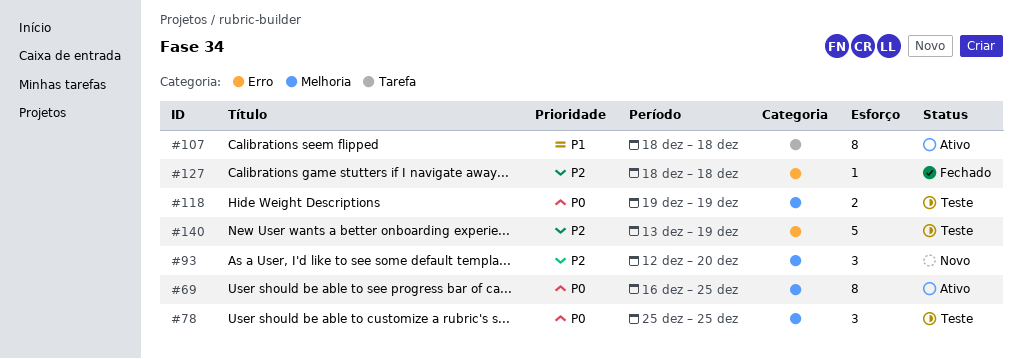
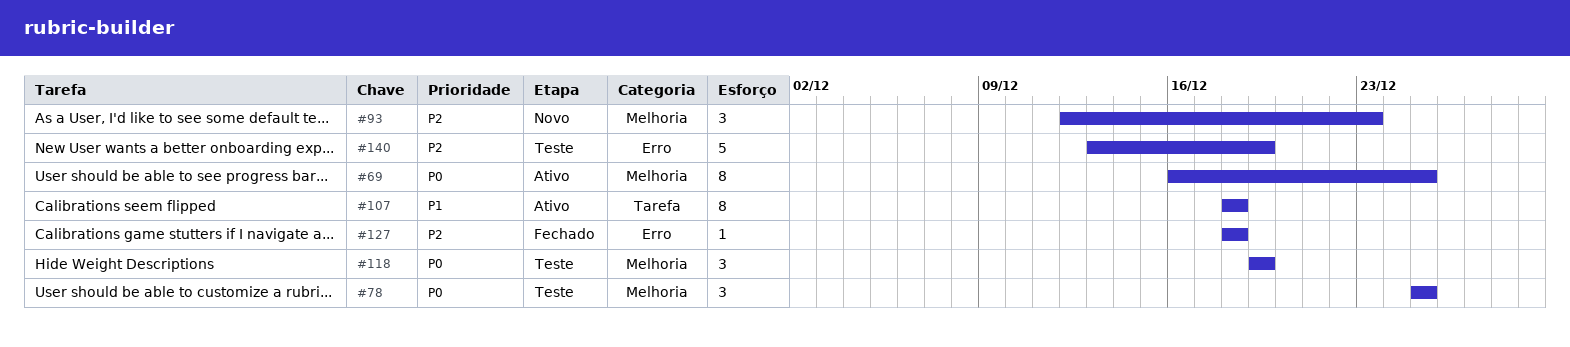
#93, due: Dec 20 -> Dec 23
#118, estimate: 2 -> 3

